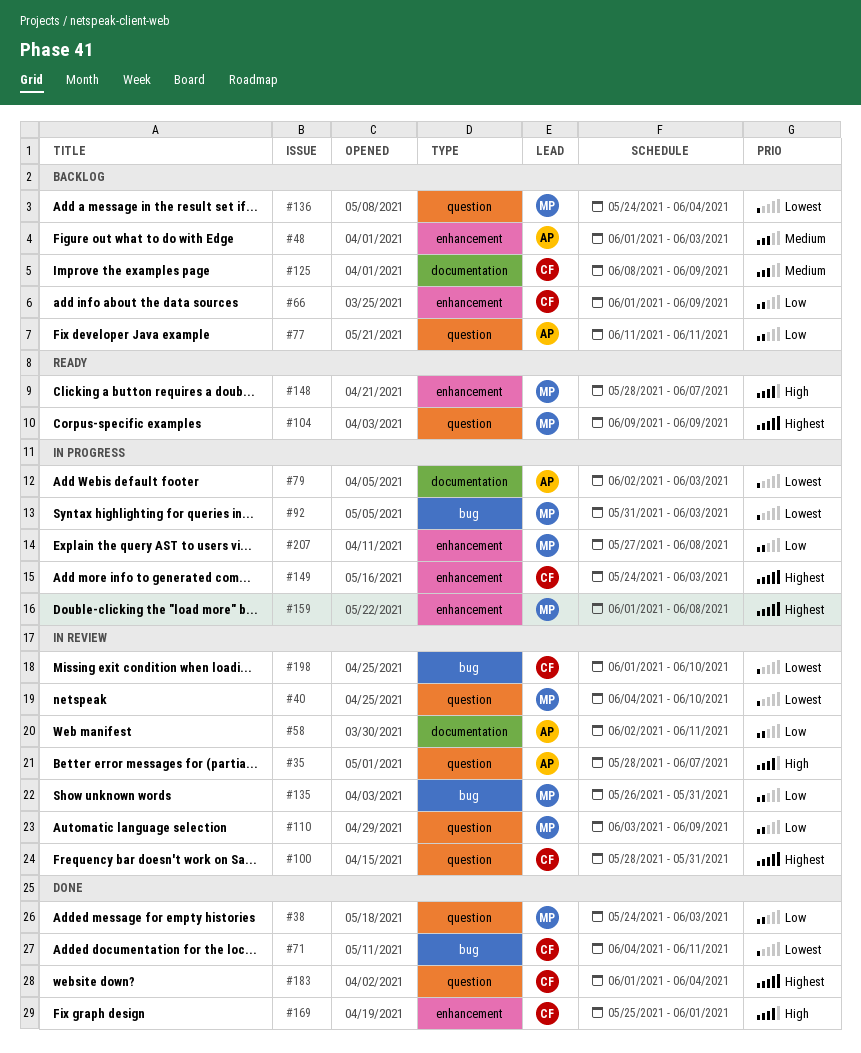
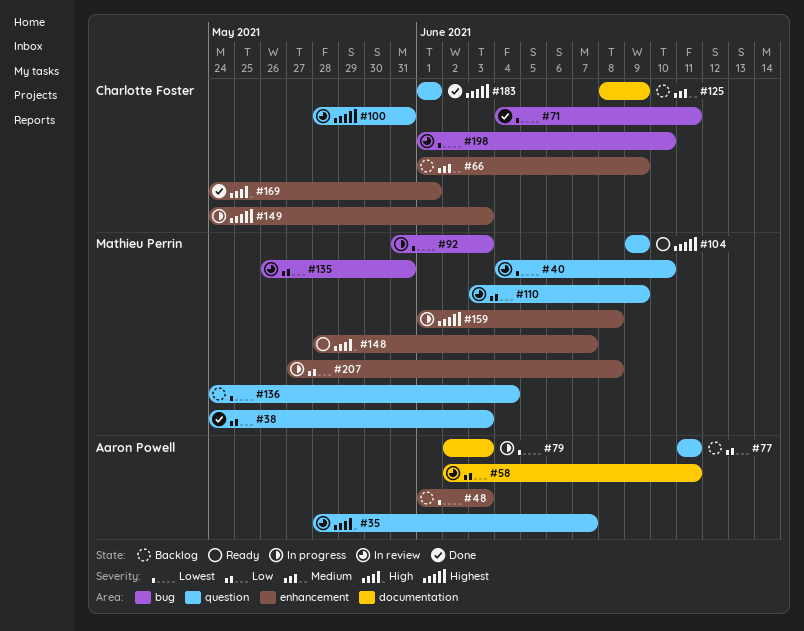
#48, priority: Medium -> Lowest
#66, priority: Low -> Medium
#169, start: May 25 -> May 24
#183, due: Jun 4 -> Jun 1

